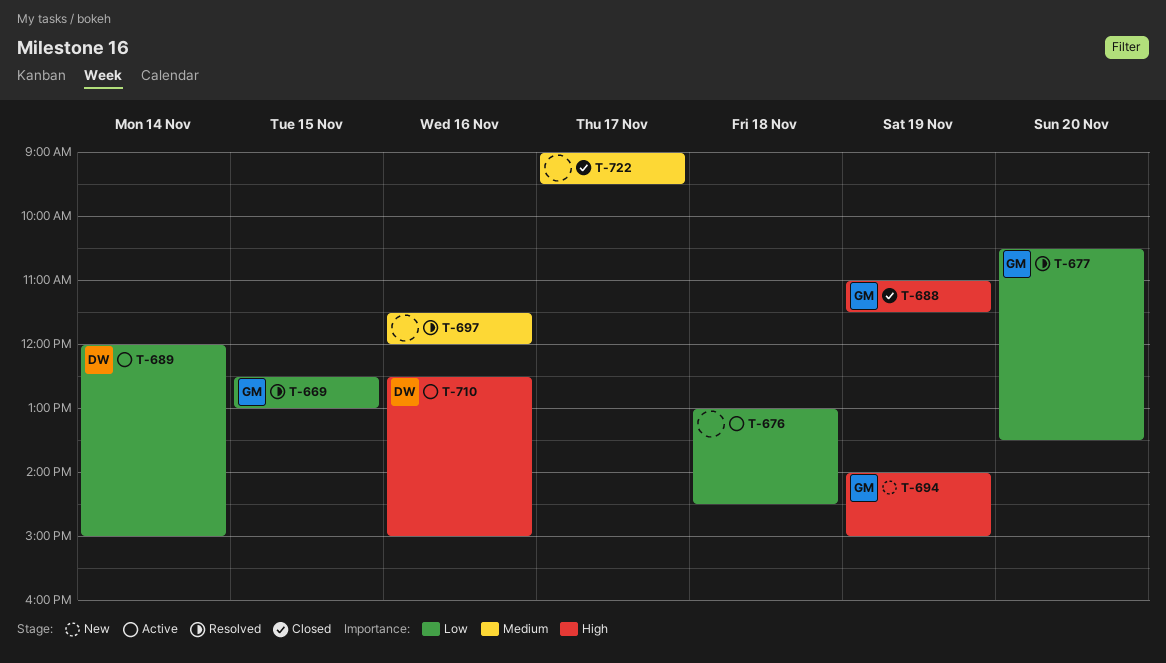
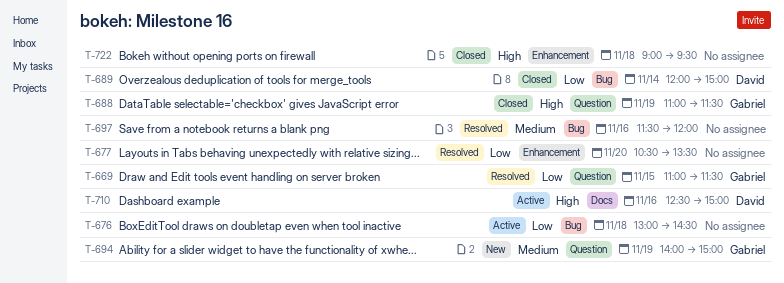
T-669, begins: 12:30 -> 11:00
T-669, ends: 13:00 -> 11:30
T-677, owner: Gabriel -> none
T-689, status: Active -> Closed
T-694, priority: High -> Medium
T-722, priority: Medium -> High
T-722, day: Nov 17 -> Nov 18

